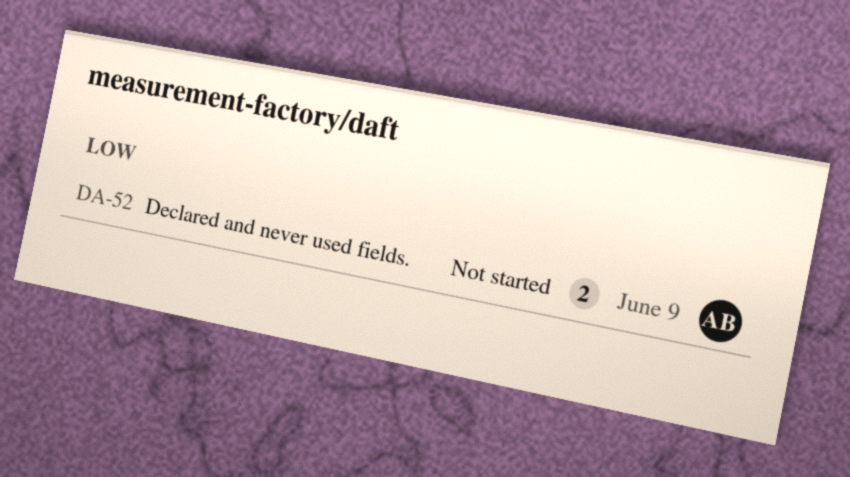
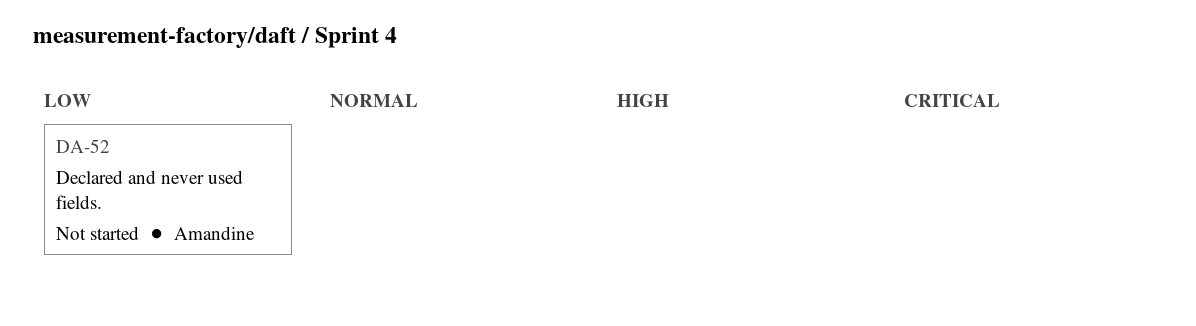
DA-52, estimate: 2 -> 1

